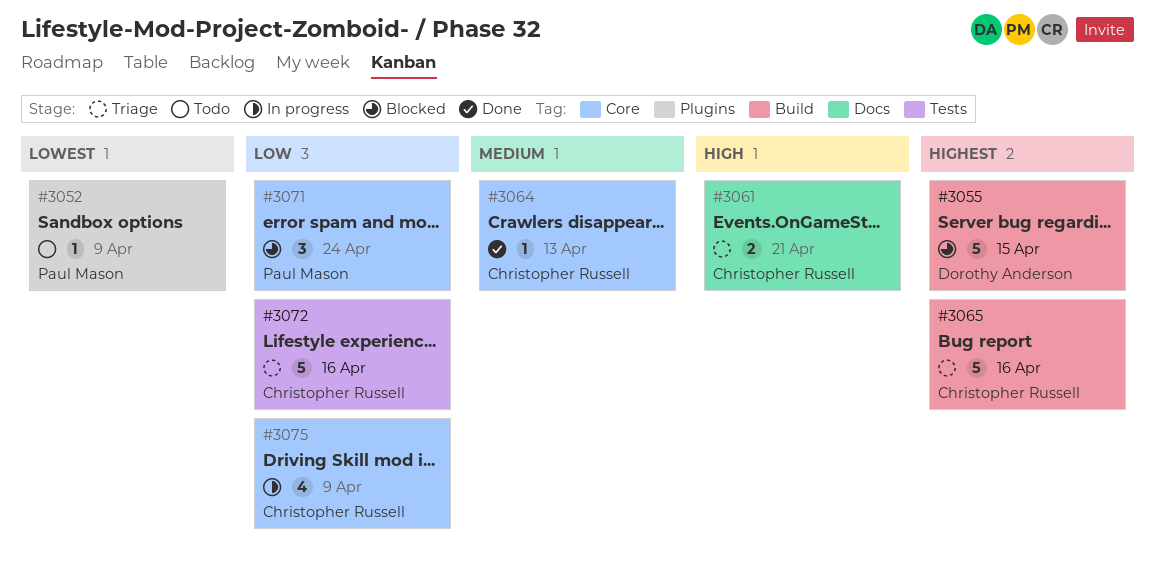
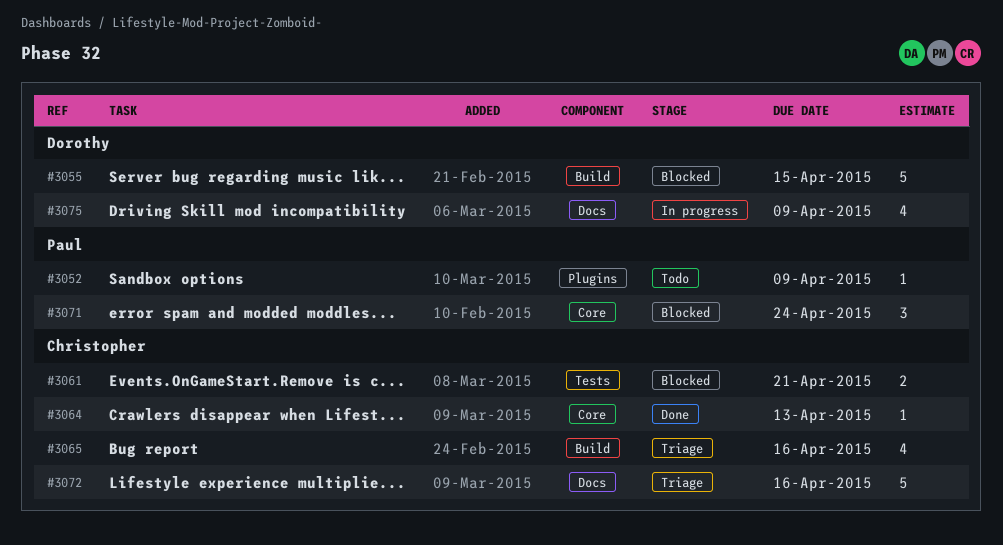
#3061, status: Triage -> Blocked
#3061, label: Docs -> Tests
#3065, estimate: 5 -> 4
#3072, label: Tests -> Docs
#3075, owner: Christopher Russell -> Dorothy Anderson
#3075, label: Core -> Docs

